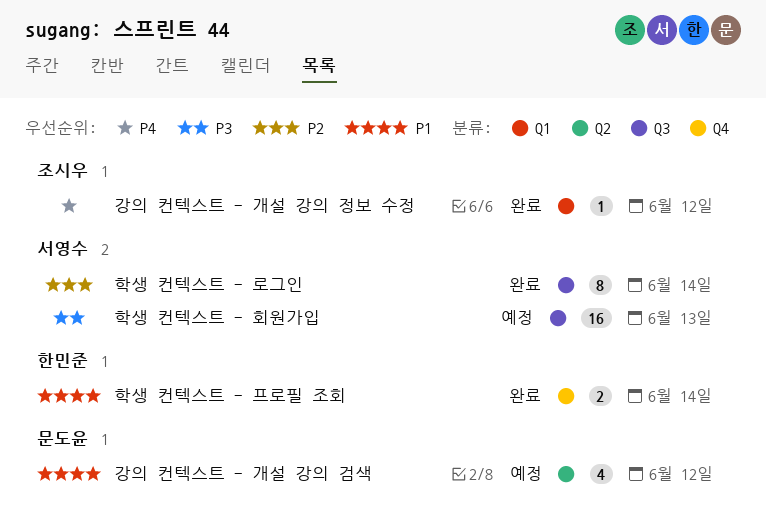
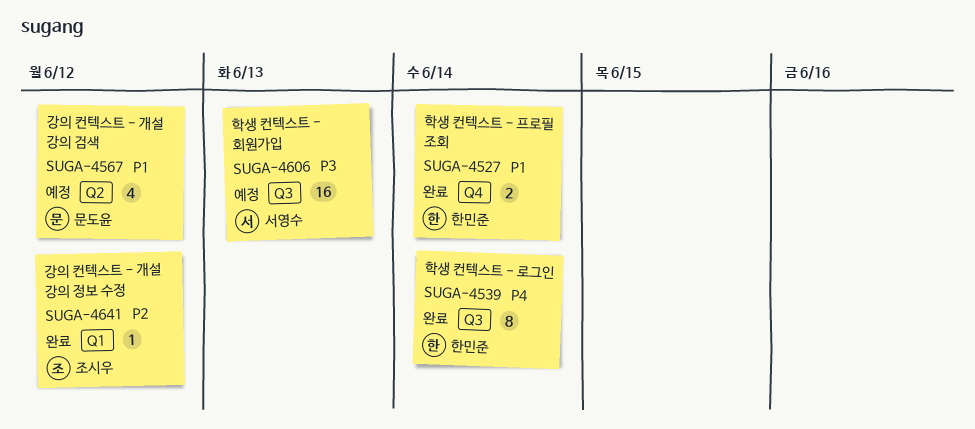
강의 컨텍스트 - 개설 강의 정보 수정, priority: P4 -> P2
학생 컨텍스트 - 로그인, owner: 서영수 -> 한민준
학생 컨텍스트 - 로그인, priority: P2 -> P4

